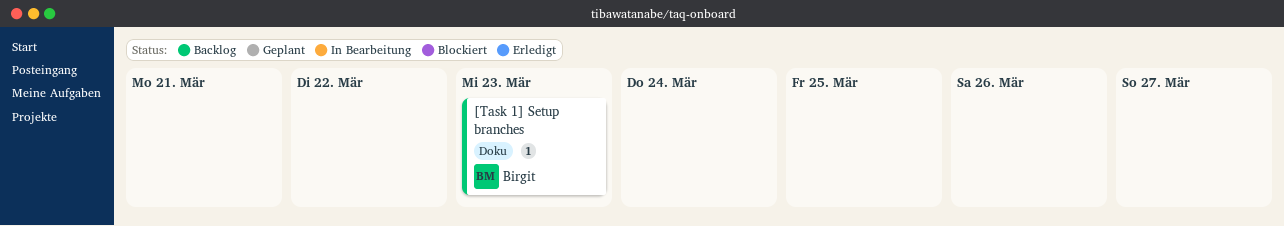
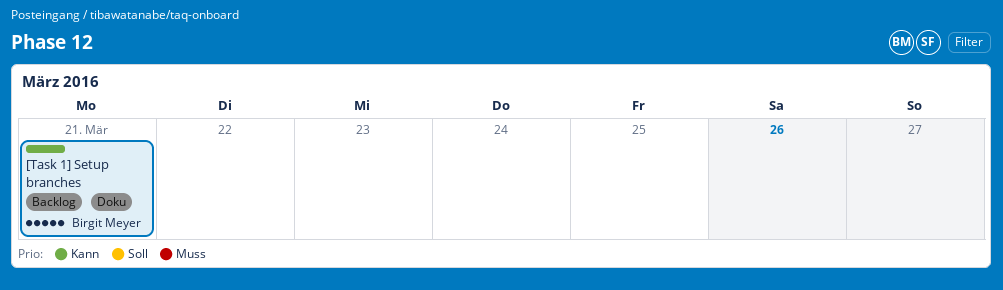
[Task 1] Setup branches, estimate: 1 -> 5
[Task 1] Setup branches, due: Mar 23 -> Mar 21

